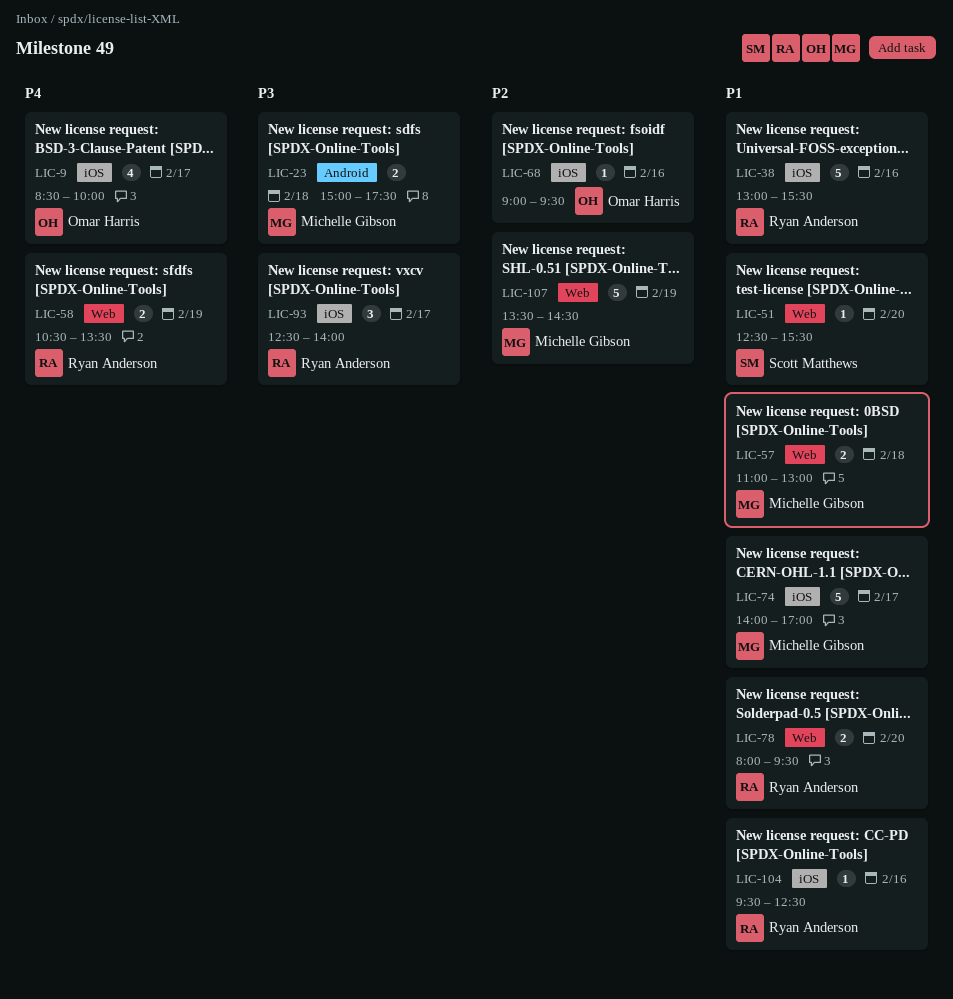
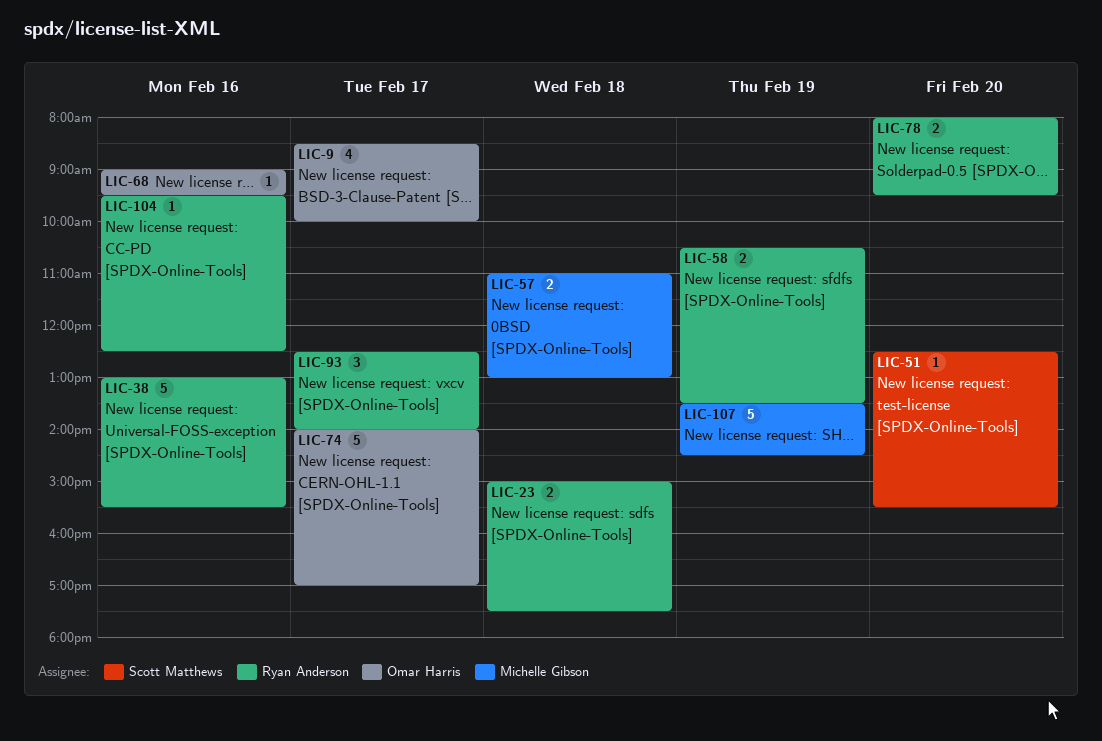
LIC-23, owner: Michelle Gibson -> Ryan Anderson
LIC-74, owner: Michelle Gibson -> Omar Harris

